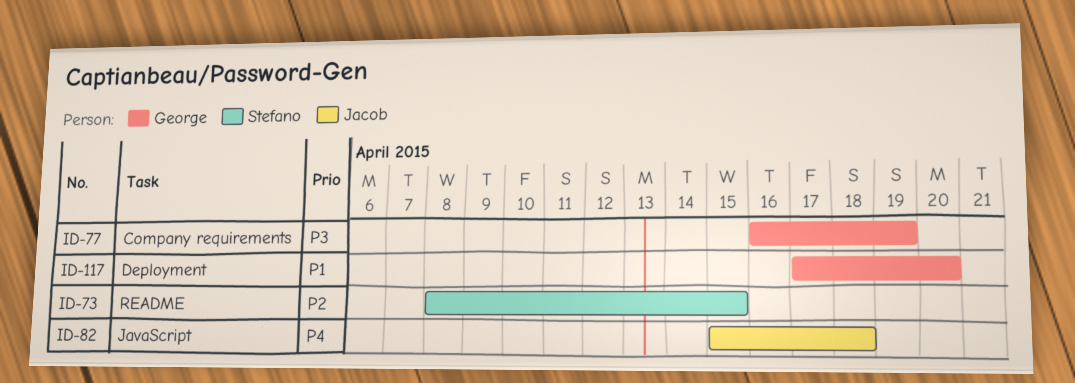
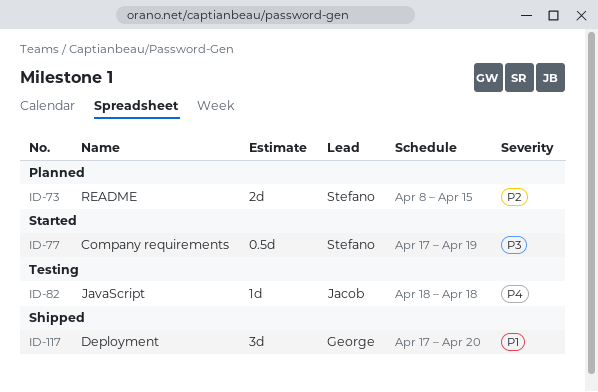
ID-77, owner: George -> Stefano
ID-77, start: Apr 16 -> Apr 17
ID-82, start: Apr 15 -> Apr 18

